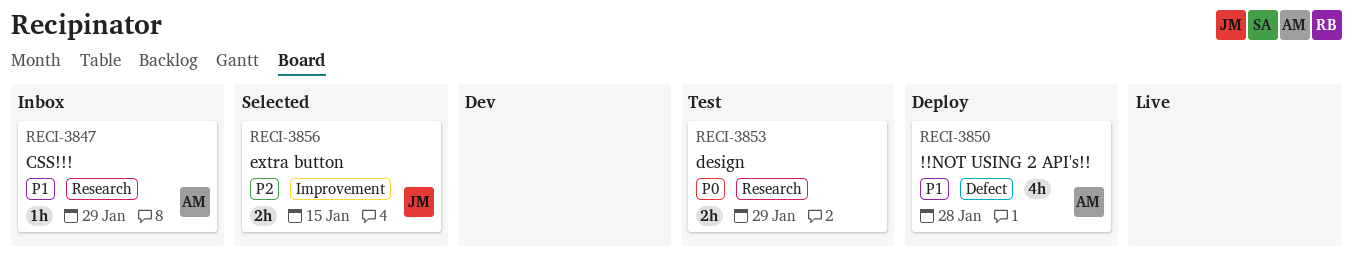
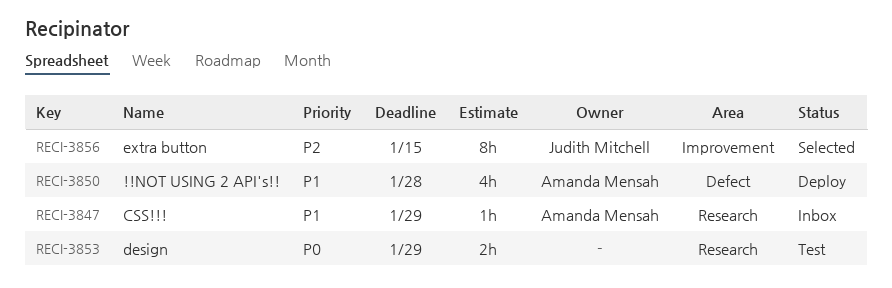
RECI-3856, estimate: 2h -> 8h

